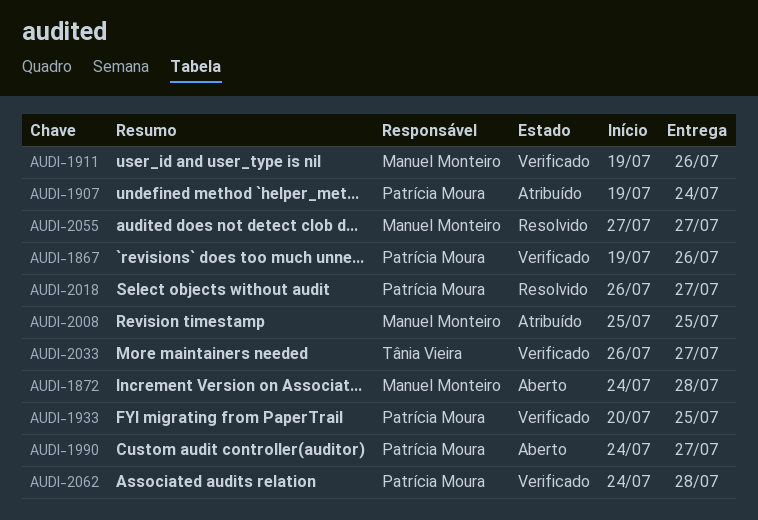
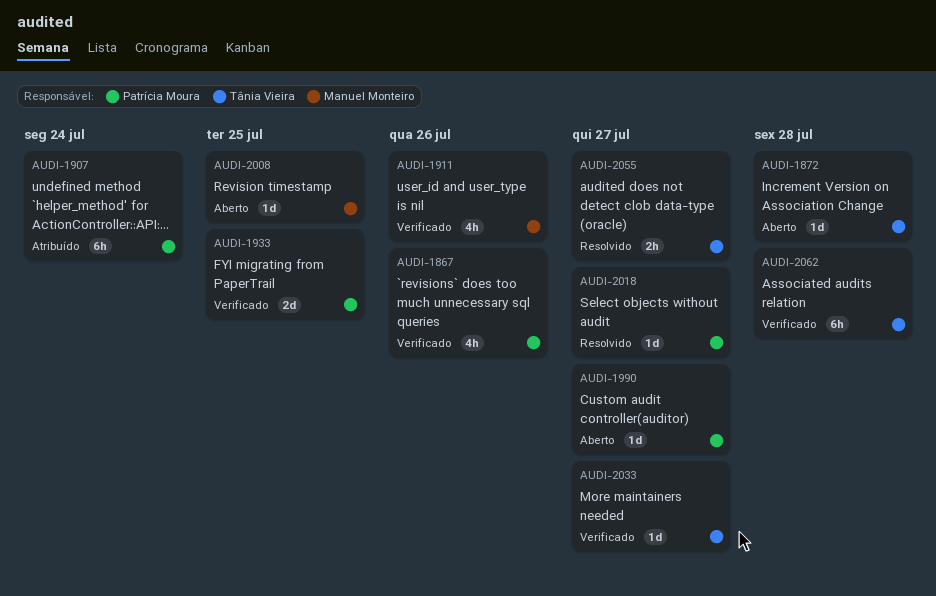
AUDI-1872, owner: Manuel Monteiro -> Tânia Vieira
AUDI-2008, status: Atribuído -> Aberto
AUDI-2055, owner: Manuel Monteiro -> Tânia Vieira
AUDI-2062, owner: Patrícia Moura -> Tânia Vieira

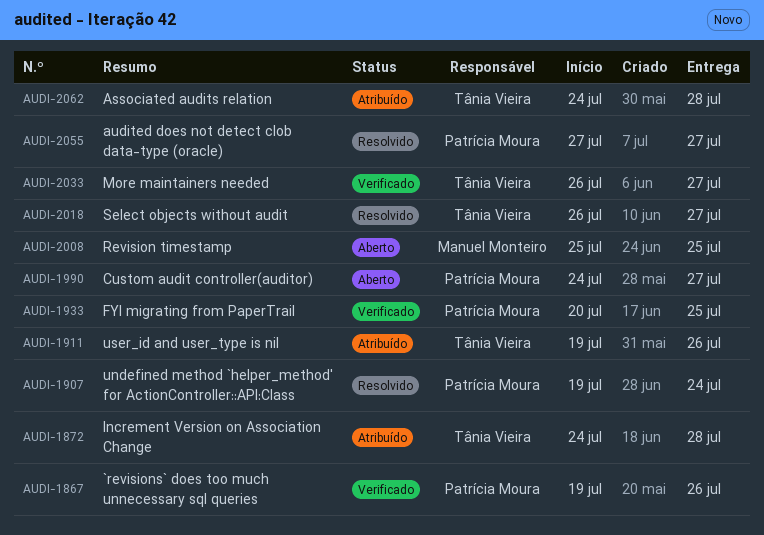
AUDI-1872, status: Aberto -> Atribuído
AUDI-1907, status: Atribuído -> Resolvido
AUDI-1911, status: Verificado -> Atribuído
AUDI-1911, owner: Manuel Monteiro -> Tânia Vieira
AUDI-2018, owner: Patrícia Moura -> Tânia Vieira
AUDI-2055, owner: Tânia Vieira -> Patrícia Moura
AUDI-2062, status: Verificado -> Atribuído

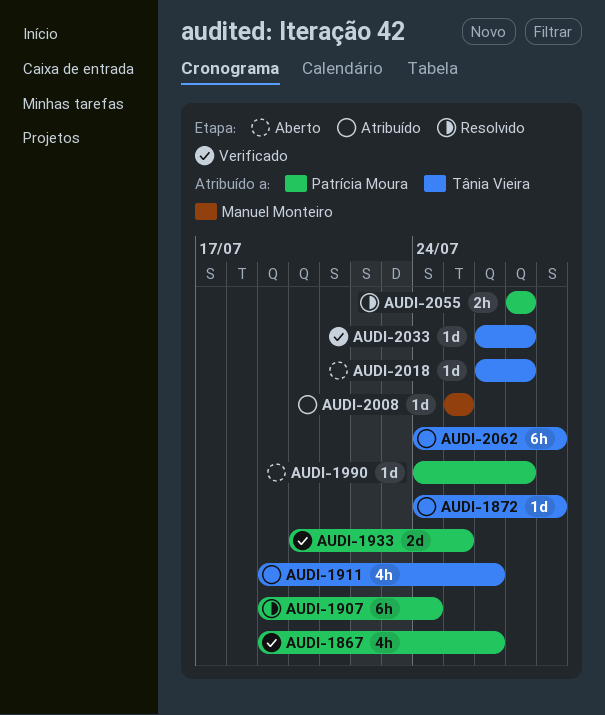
AUDI-2008, status: Aberto -> Atribuído
AUDI-2018, status: Resolvido -> Aberto

